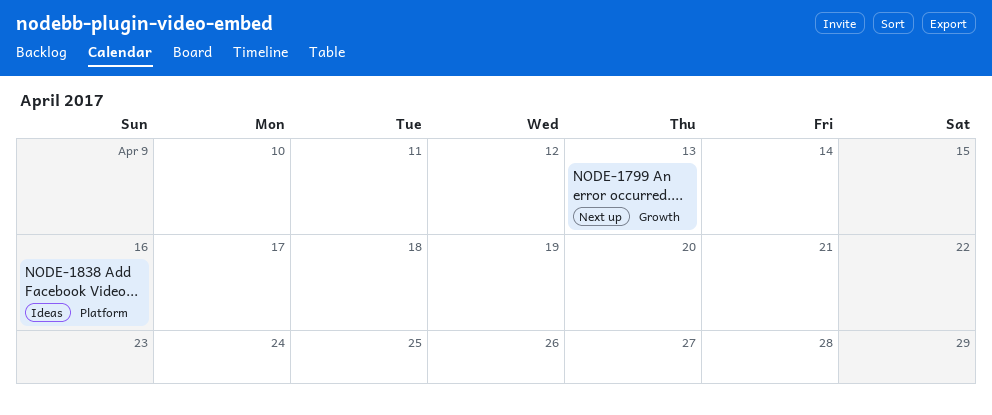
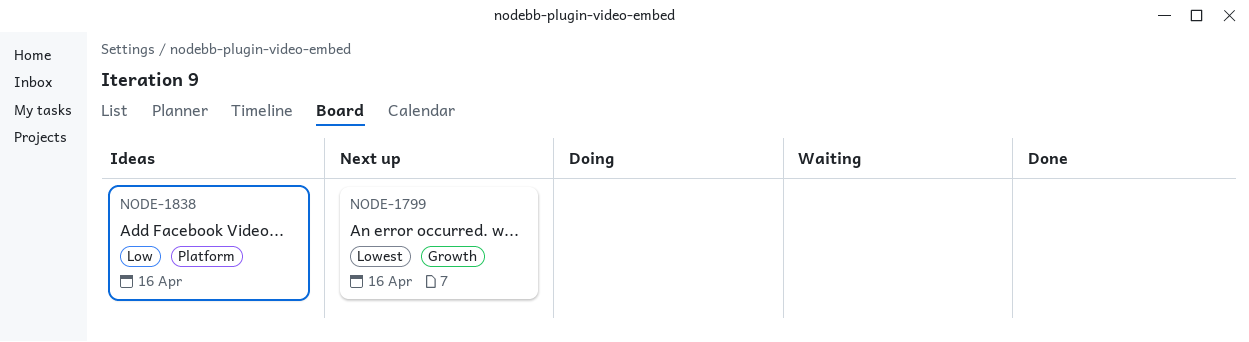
NODE-1799, due: Apr 13 -> Apr 16

